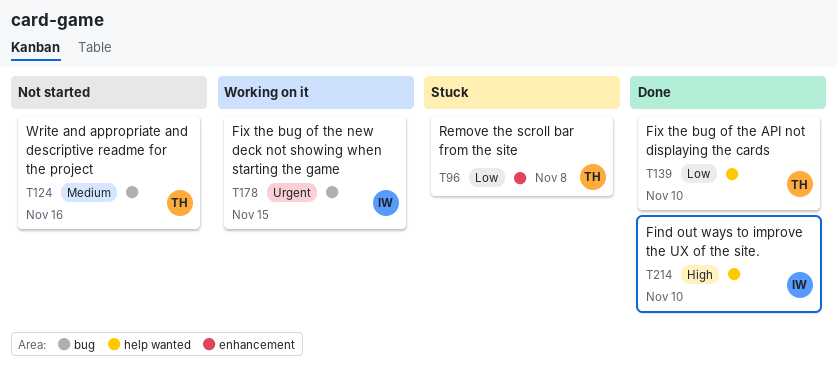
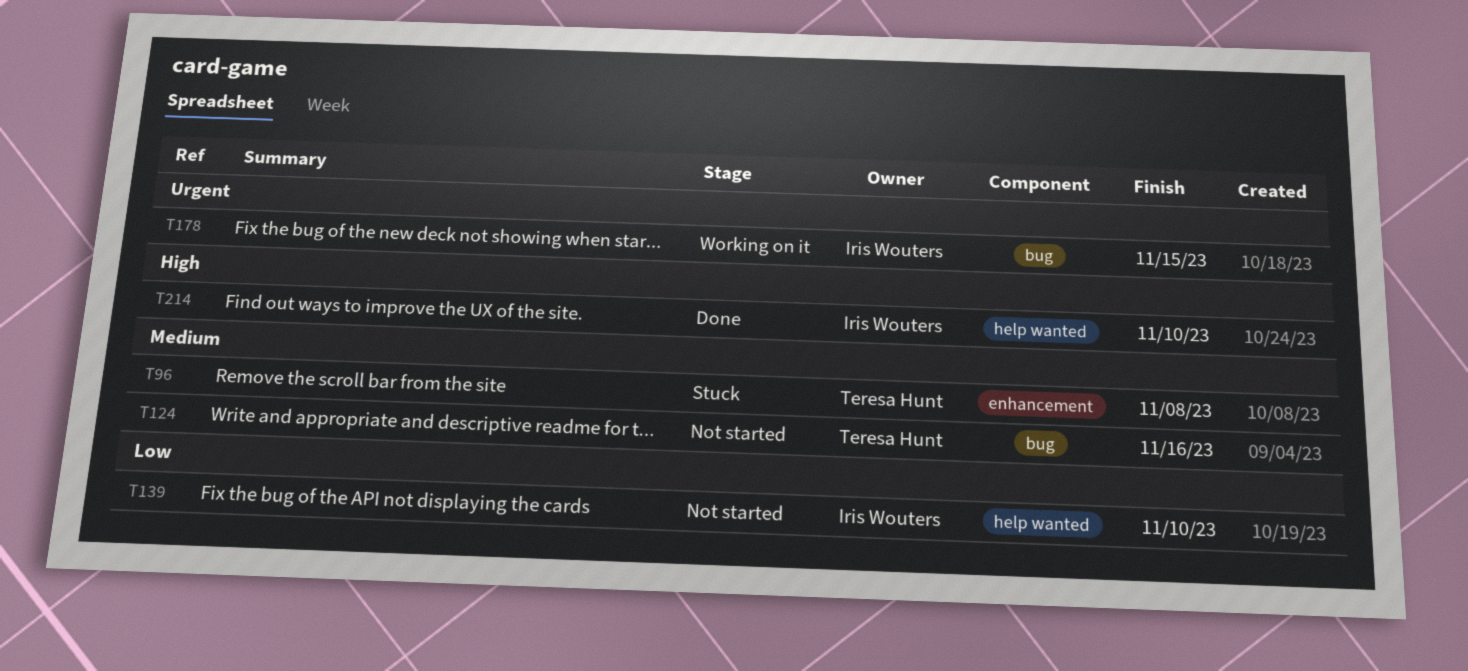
T96, priority: Low -> Medium
T139, status: Done -> Not started
T139, owner: Teresa Hunt -> Iris Wouters

